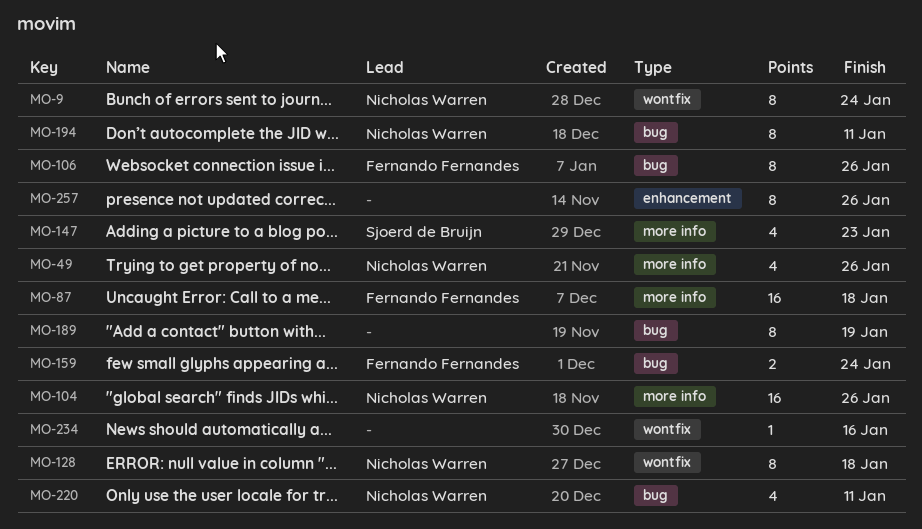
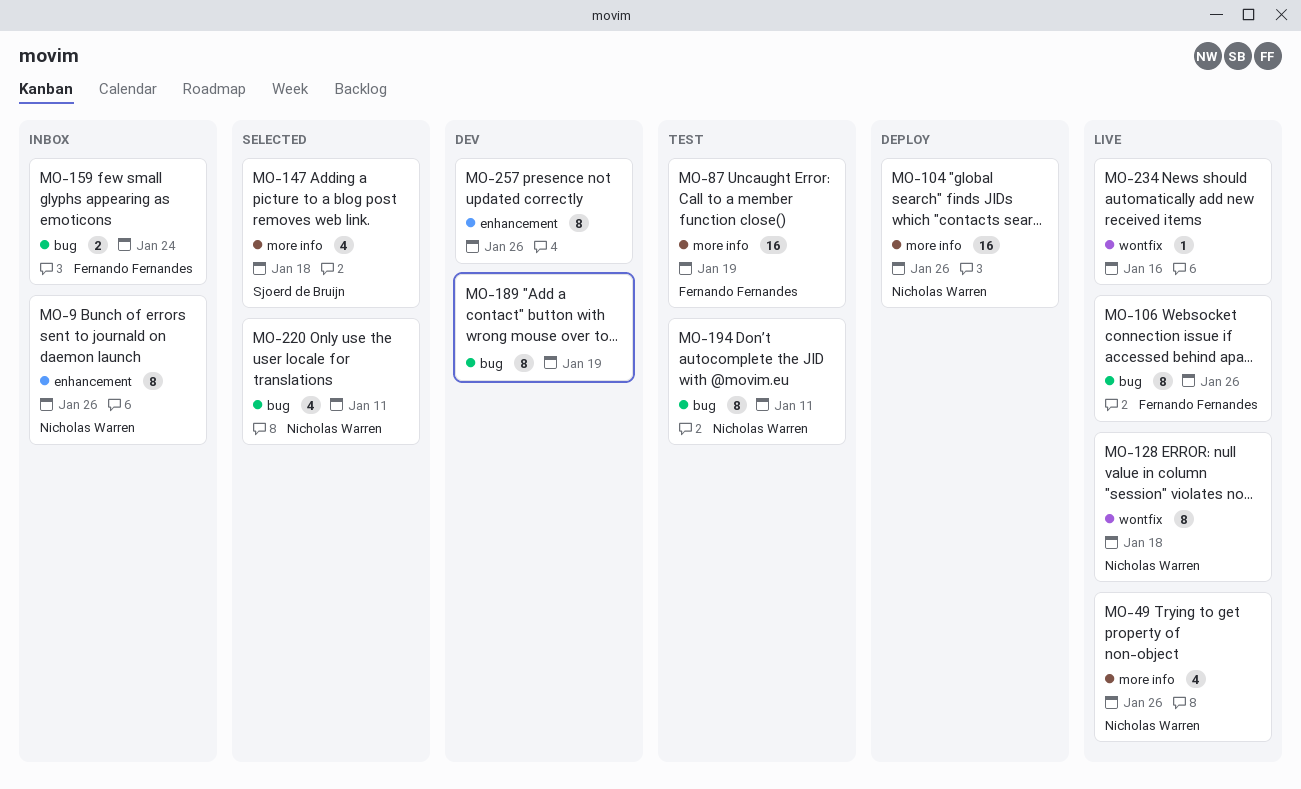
MO-9, label: wontfix -> enhancement
MO-9, due: Jan 24 -> Jan 26
MO-87, due: Jan 18 -> Jan 19
MO-147, due: Jan 23 -> Jan 18

